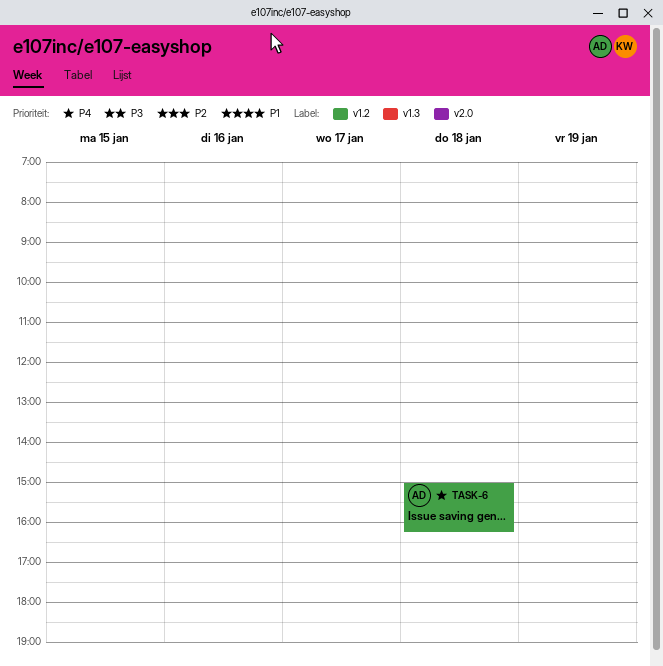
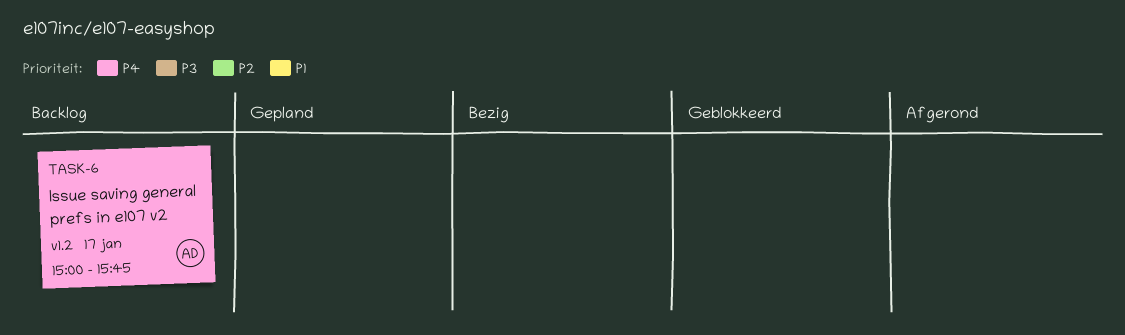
TASK-6, day: Jan 18 -> Jan 17
TASK-6, ends: 16:15 -> 15:45

